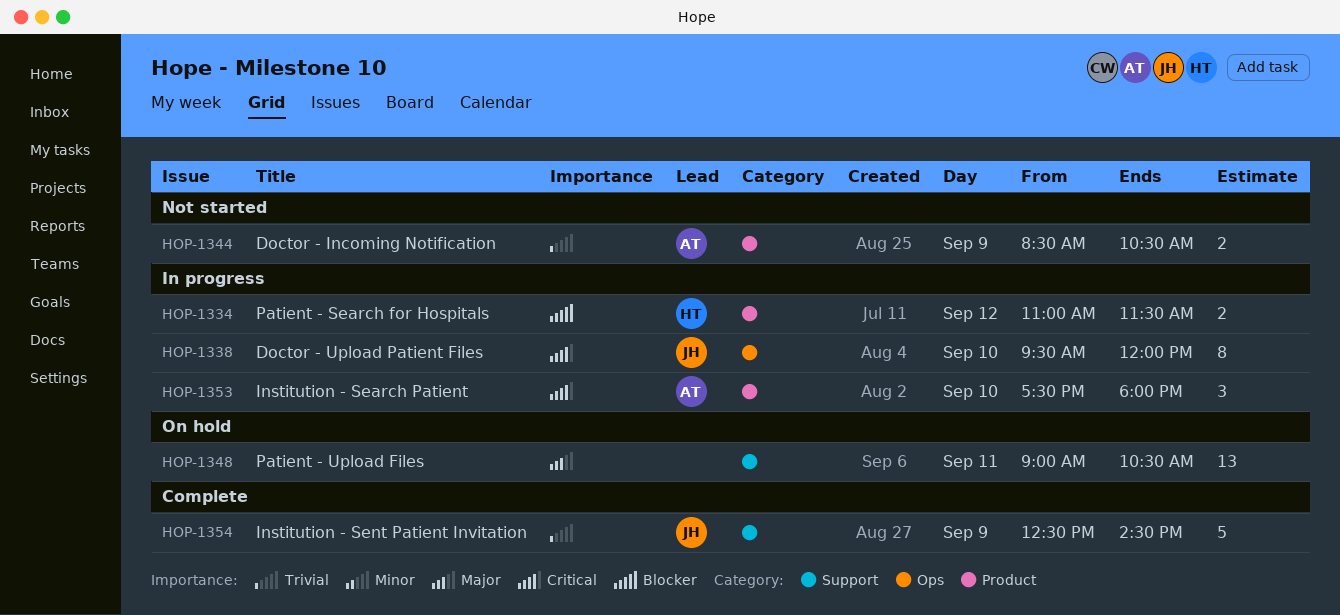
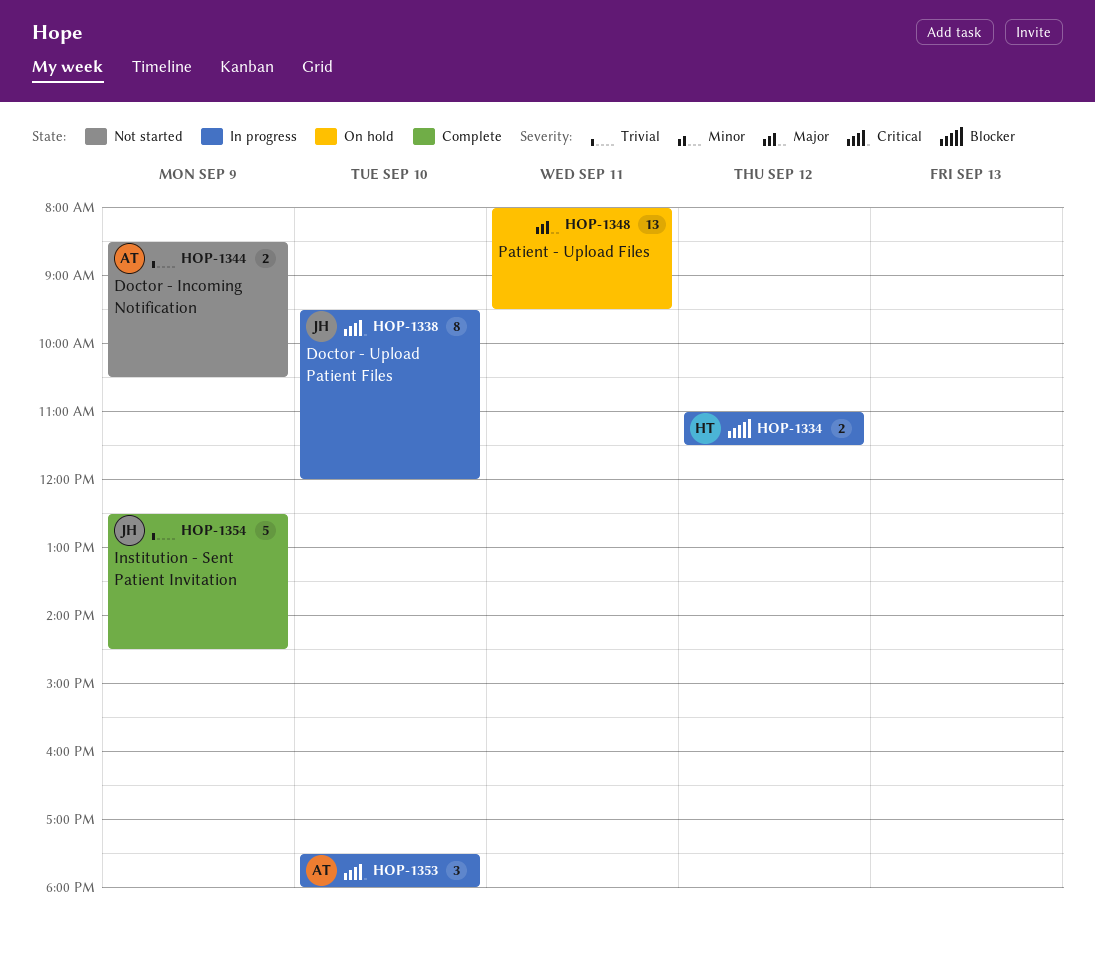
HOP-1348, begins: 09:00 -> 08:00
HOP-1348, ends: 10:30 -> 09:30

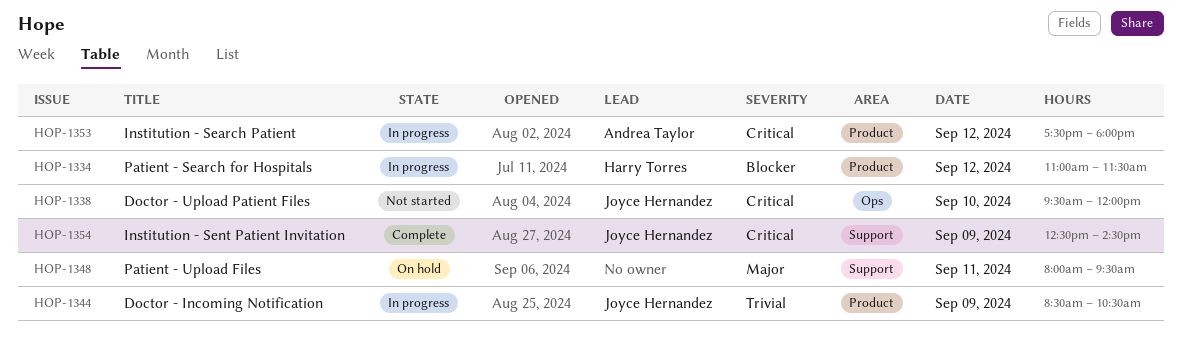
HOP-1338, status: In progress -> Not started
HOP-1344, status: Not started -> In progress
HOP-1344, owner: Andrea Taylor -> Joyce Hernandez
HOP-1353, day: Sep 10 -> Sep 12
HOP-1354, priority: Trivial -> Critical

